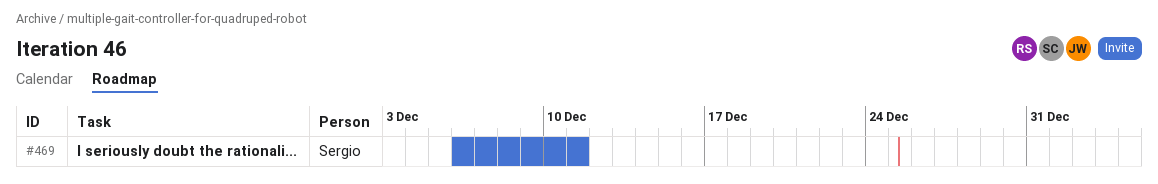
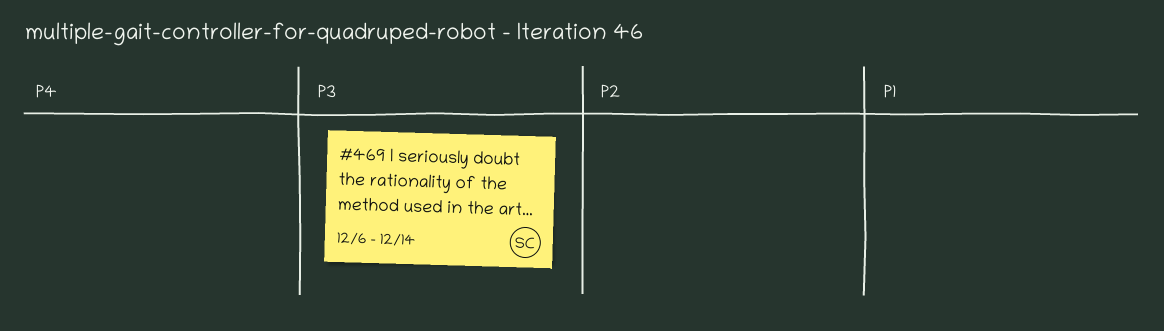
#469, due: Dec 11 -> Dec 14

